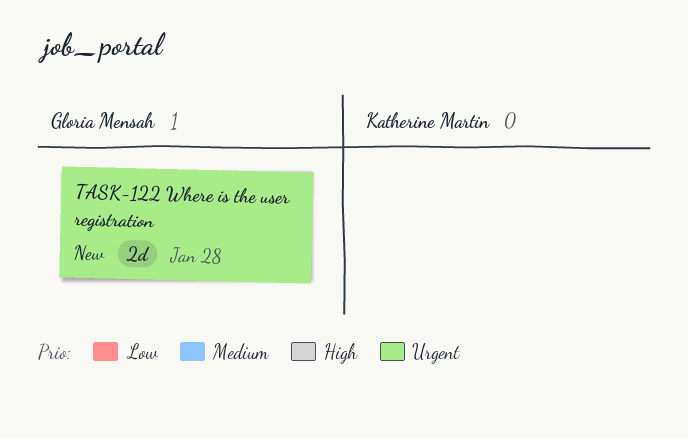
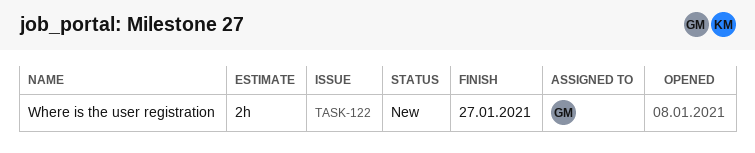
TASK-122, estimate: 2d -> 2h
TASK-122, due: Jan 28 -> Jan 27

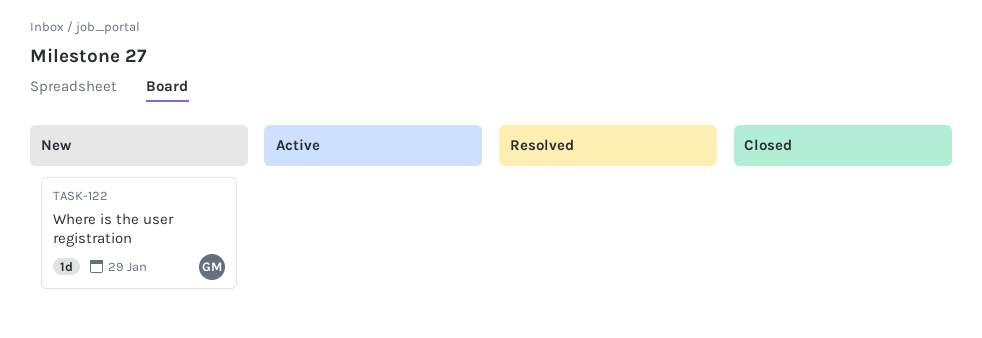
TASK-122, estimate: 2h -> 1d
TASK-122, due: Jan 27 -> Jan 29

